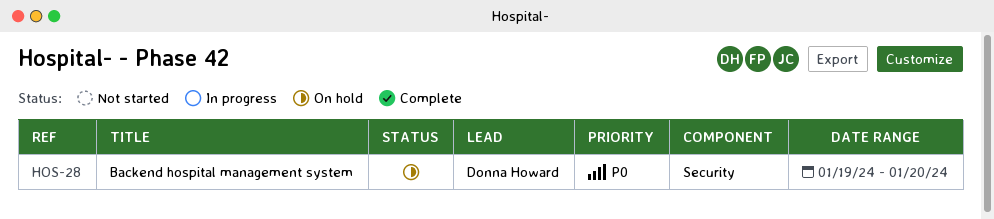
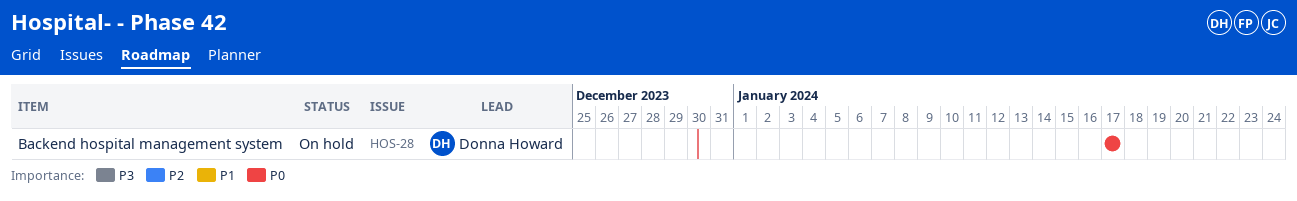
HOS-28, start: Jan 19 -> Jan 17
HOS-28, due: Jan 20 -> Jan 17

